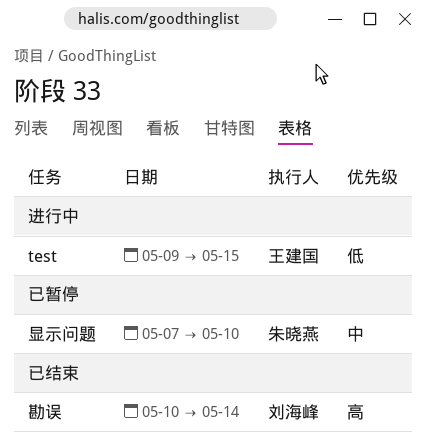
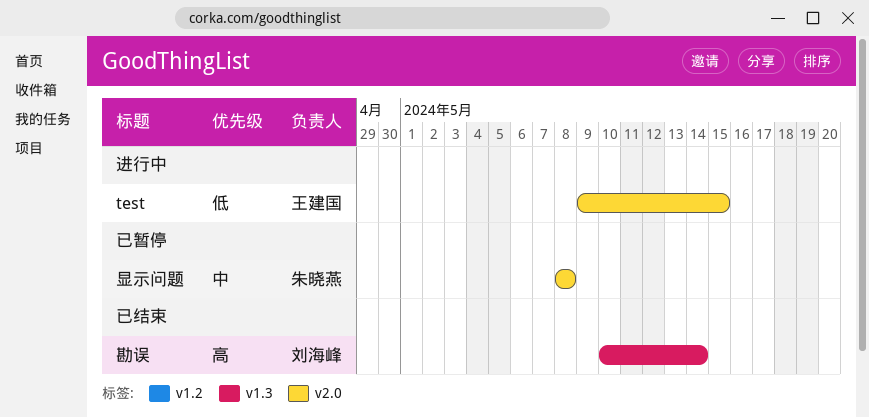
显示问题, start: May 7 -> May 8
显示问题, due: May 10 -> May 8

